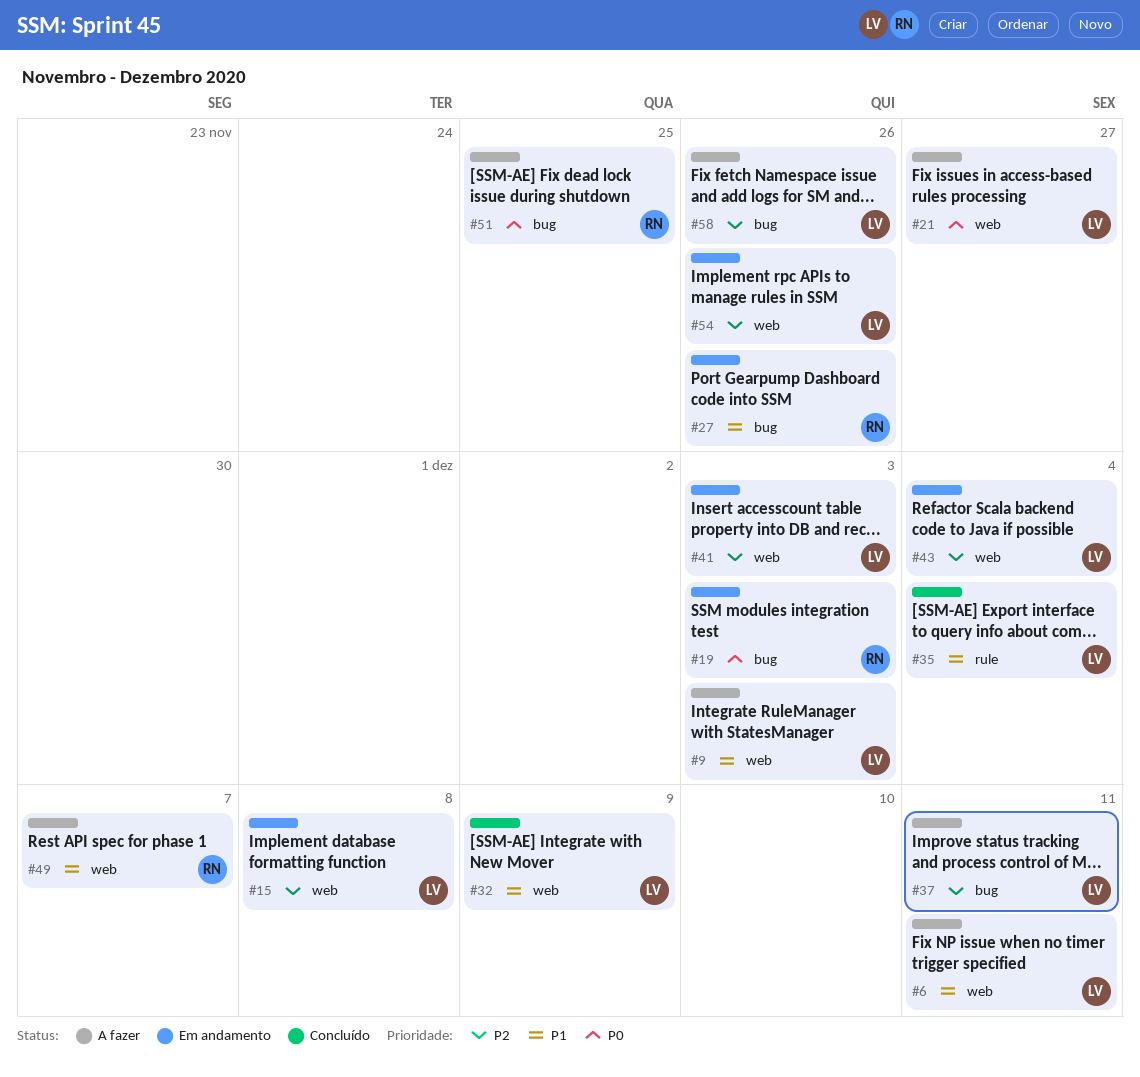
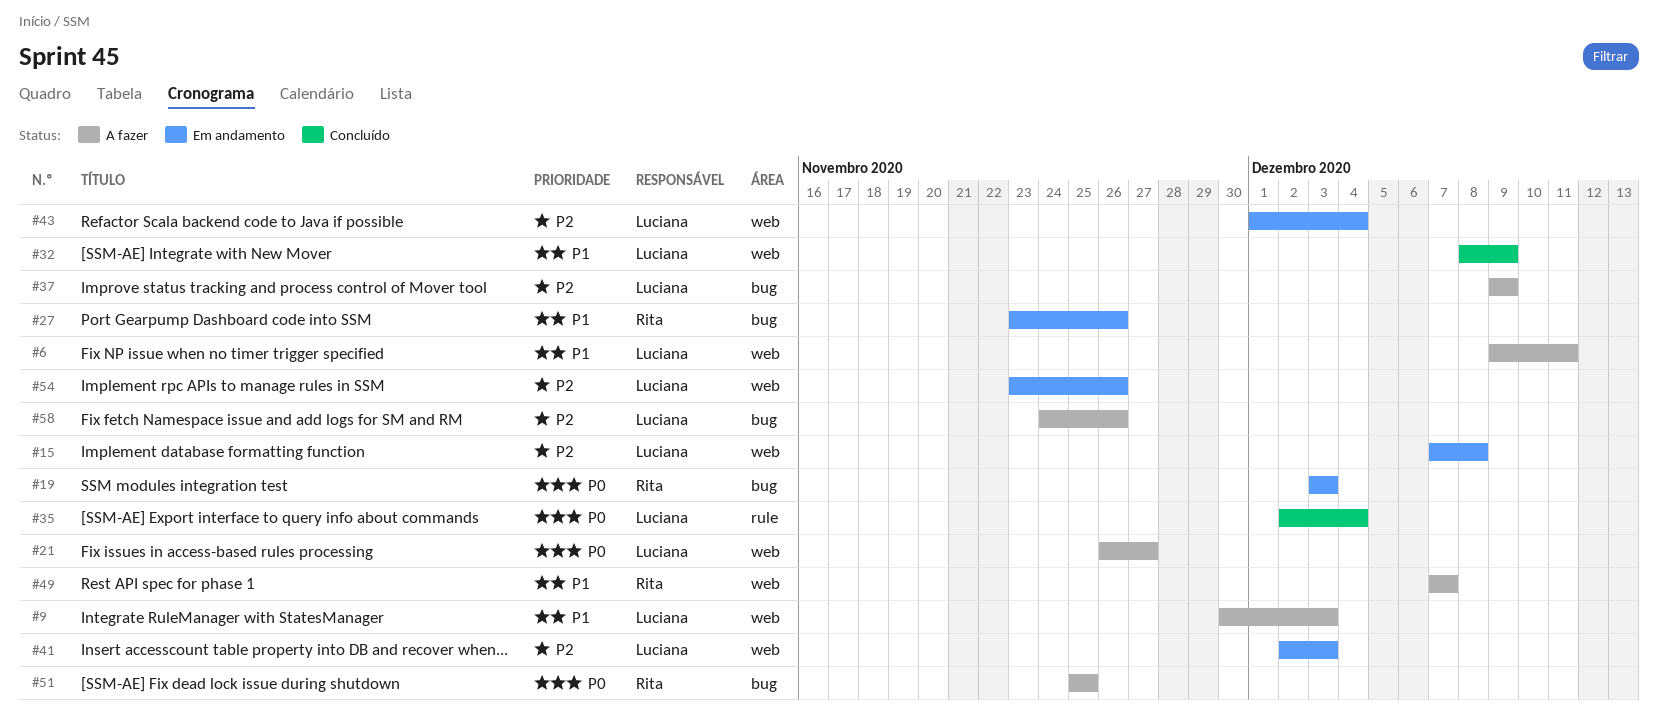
#35, priority: P1 -> P0
#37, due: Dec 11 -> Dec 9

